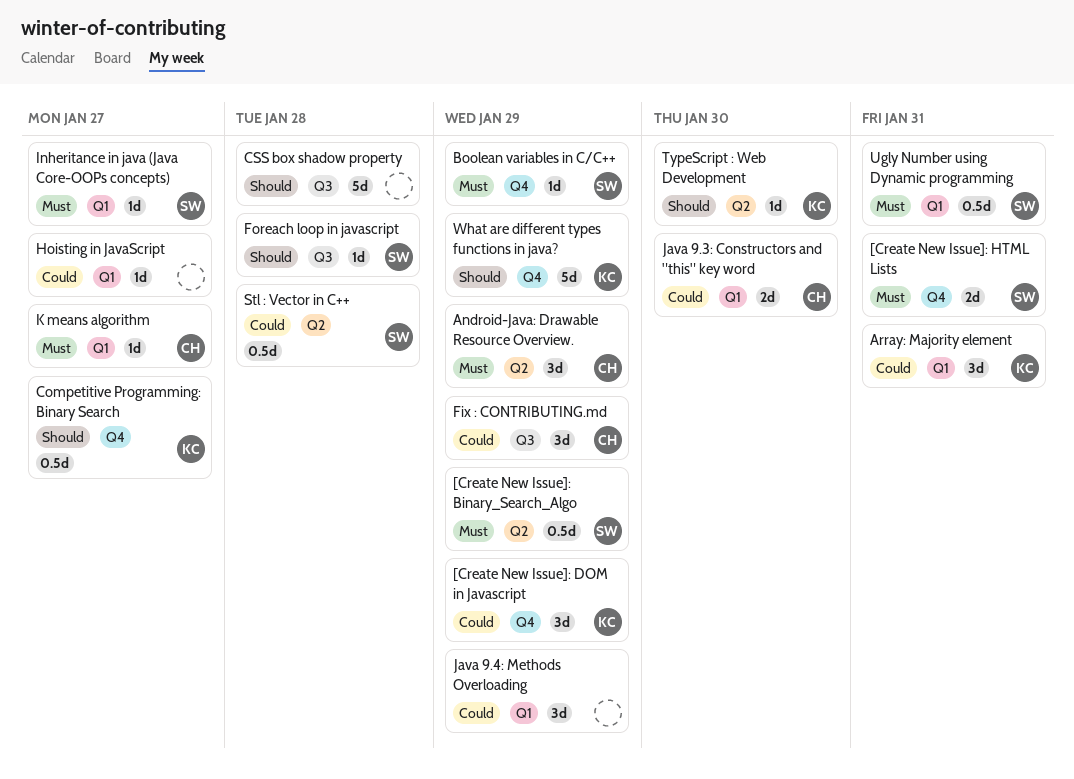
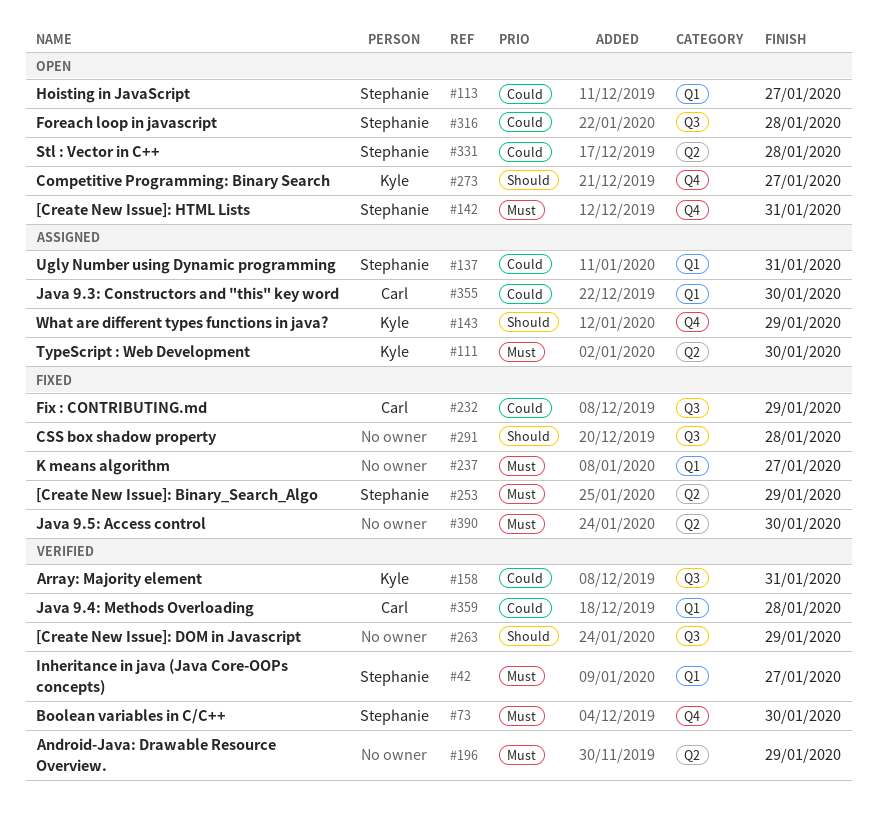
[Create New Issue]: DOM in Javascript, owner: Kyle -> none
[Create New Issue]: DOM in Javascript, priority: Could -> Should
[Create New Issue]: DOM in Javascript, label: Q4 -> Q3
Android-Java: Drawable Resource Overview., owner: Carl -> none
Array: Majority element, label: Q1 -> Q3
Boolean variables in C/C++, due: Jan 29 -> Jan 30
Foreach loop in javascript, priority: Should -> Could
Hoisting in JavaScript, owner: none -> Stephanie
Java 9.4: Methods Overloading, owner: none -> Carl
Java 9.4: Methods Overloading, due: Jan 29 -> Jan 28
Java 9.5: Access control: none -> present
K means algorithm, owner: Carl -> none
TypeScript : Web Development, priority: Should -> Must
Ugly Number using Dynamic programming, priority: Must -> Could

